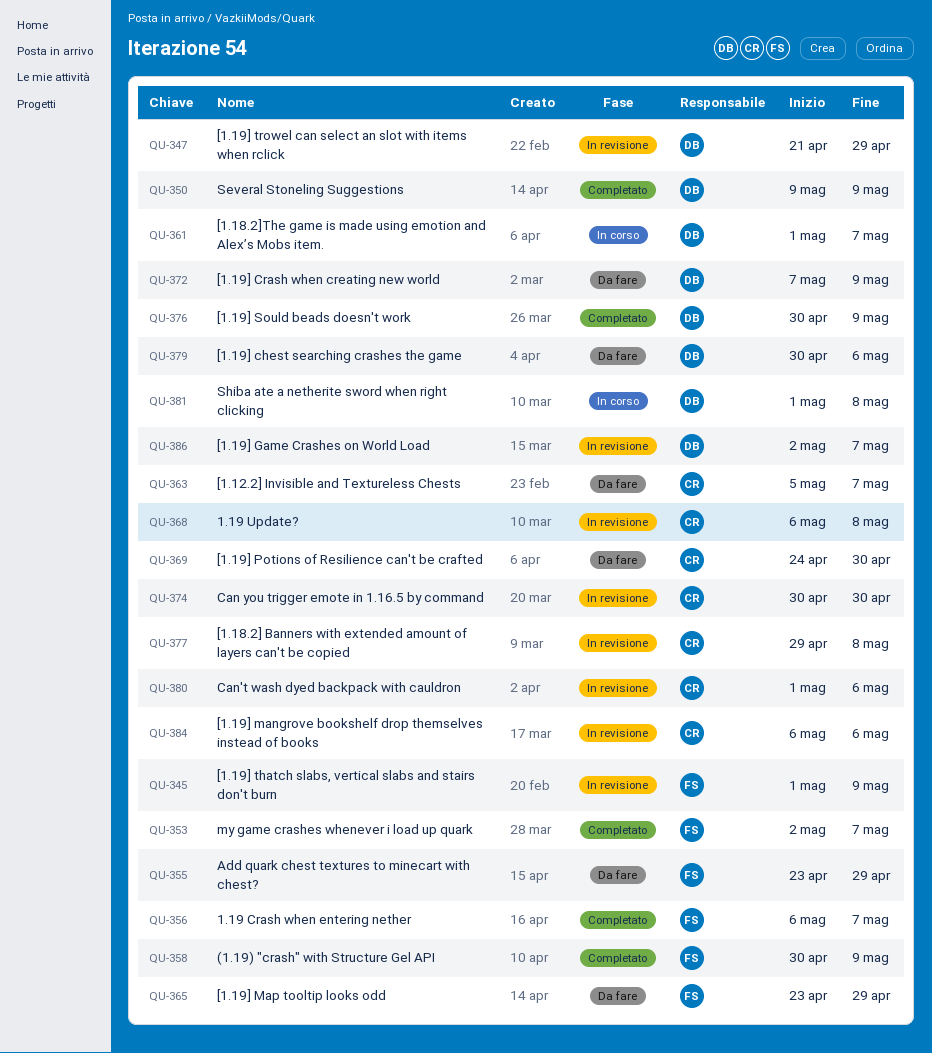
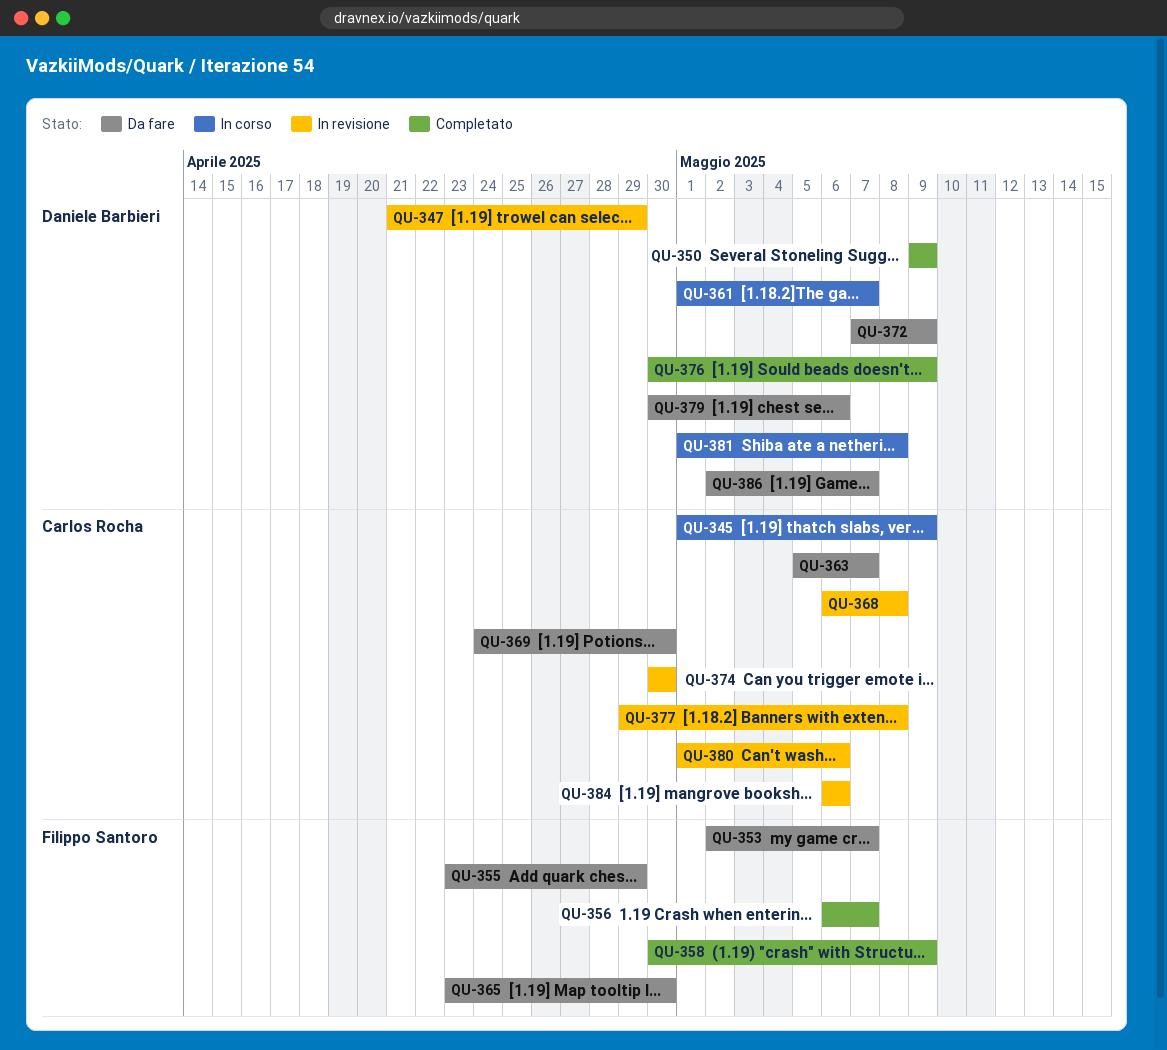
QU-345, status: In revisione -> In corso
QU-345, owner: Filippo Santoro -> Carlos Rocha
QU-353, status: Completato -> Da fare
QU-365, due: Apr 29 -> Apr 30
QU-386, status: In revisione -> Da fare

